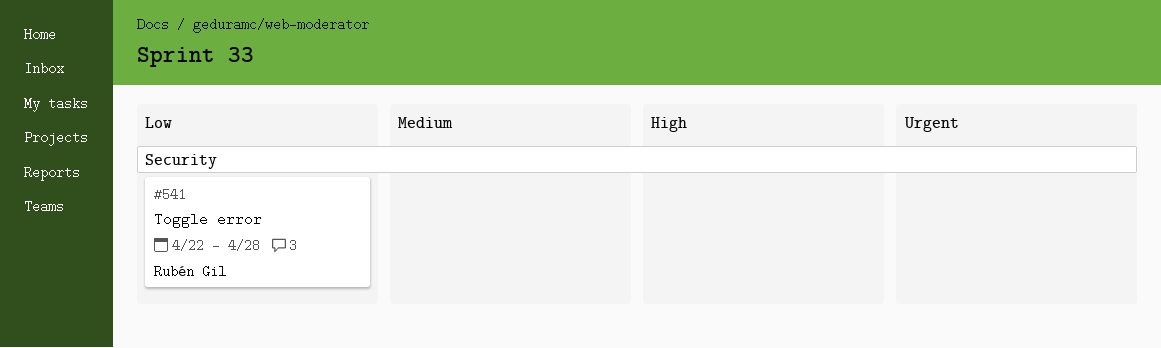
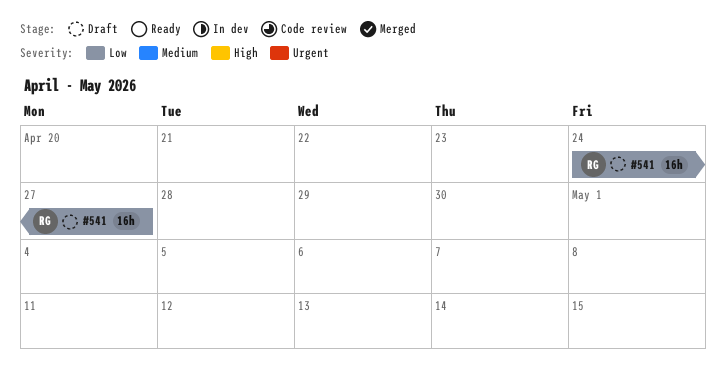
#541, start: Apr 22 -> Apr 24
#541, due: Apr 28 -> Apr 27

